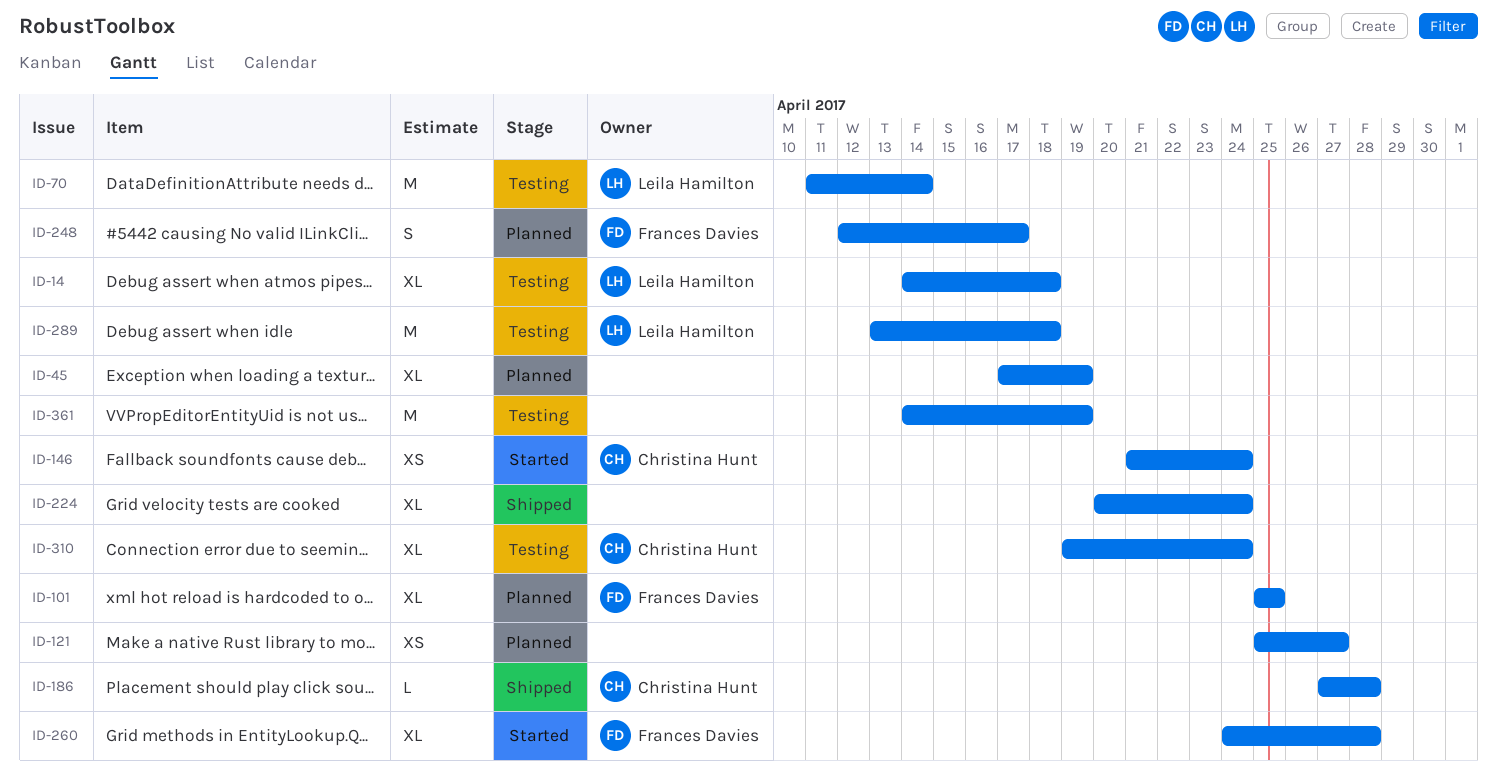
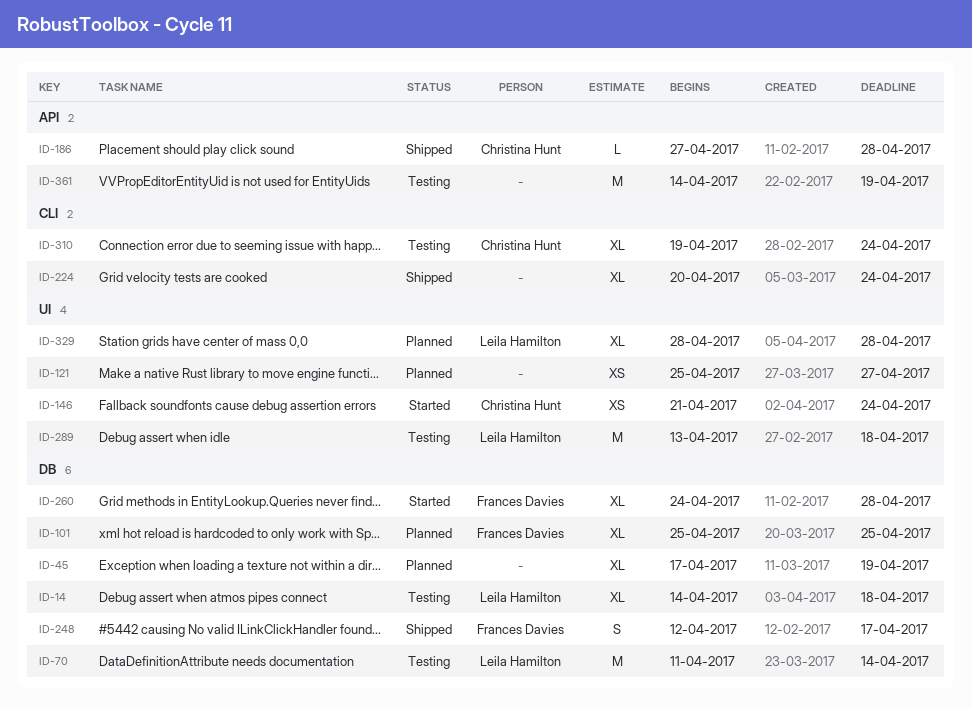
ID-248, status: Planned -> Shipped
ID-329: none -> present

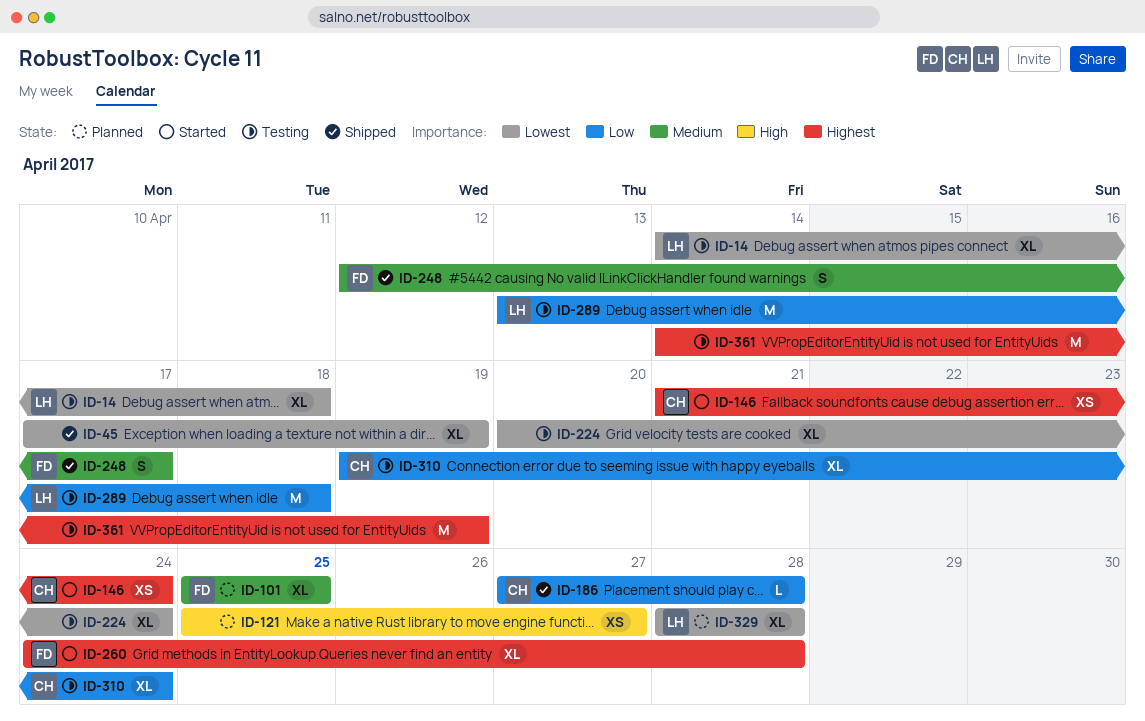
ID-45, status: Planned -> Shipped
ID-70: present -> none
ID-224, status: Shipped -> Testing

